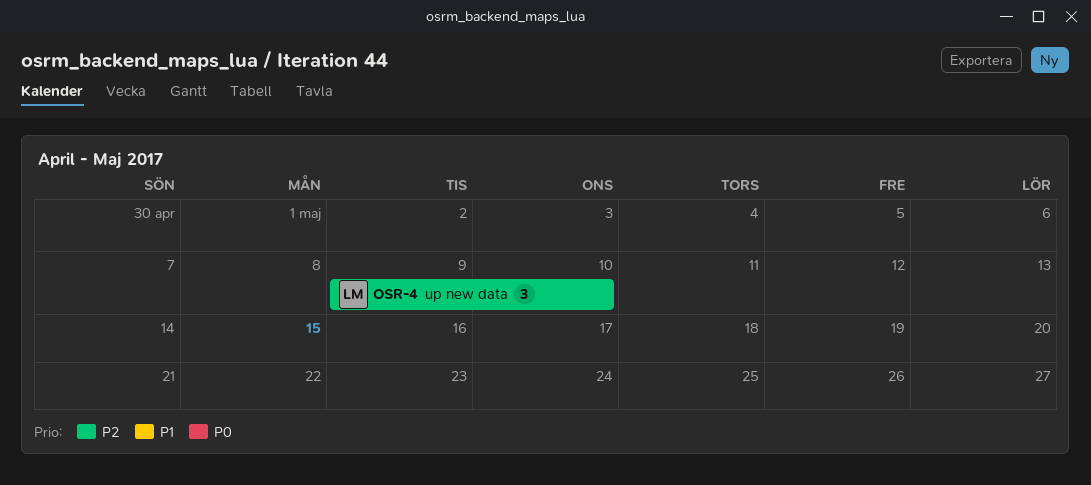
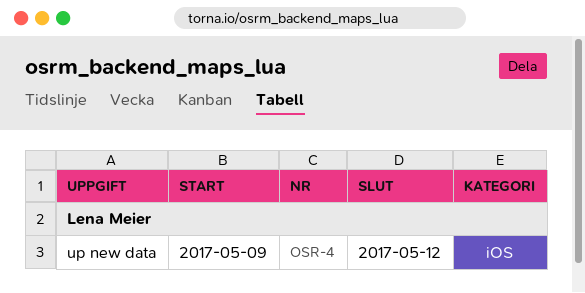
OSR-4, due: May 10 -> May 12

